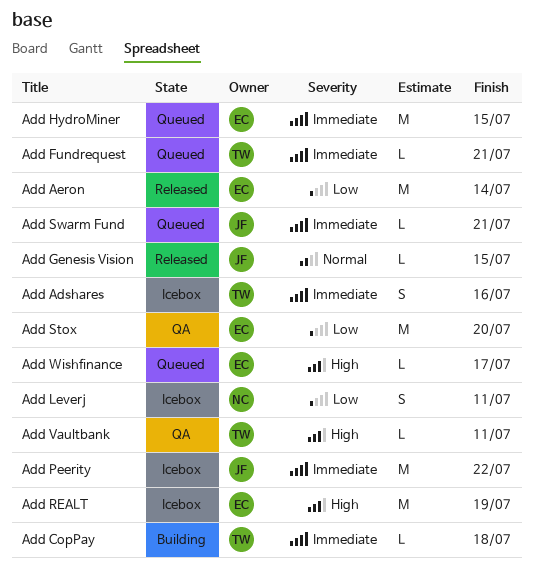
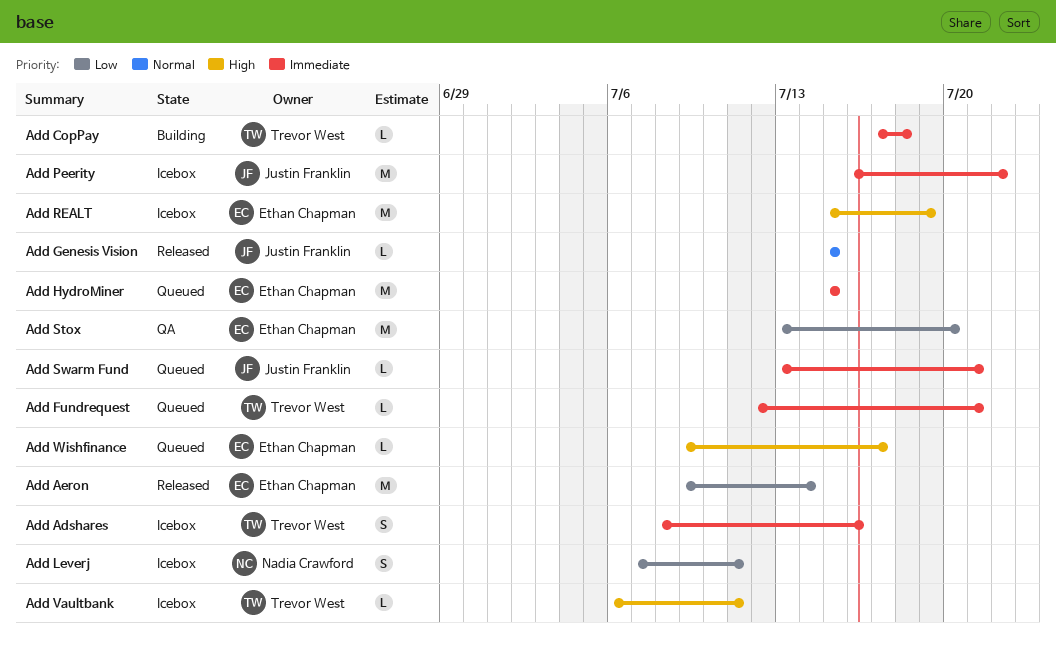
Add Vaultbank, status: QA -> Icebox

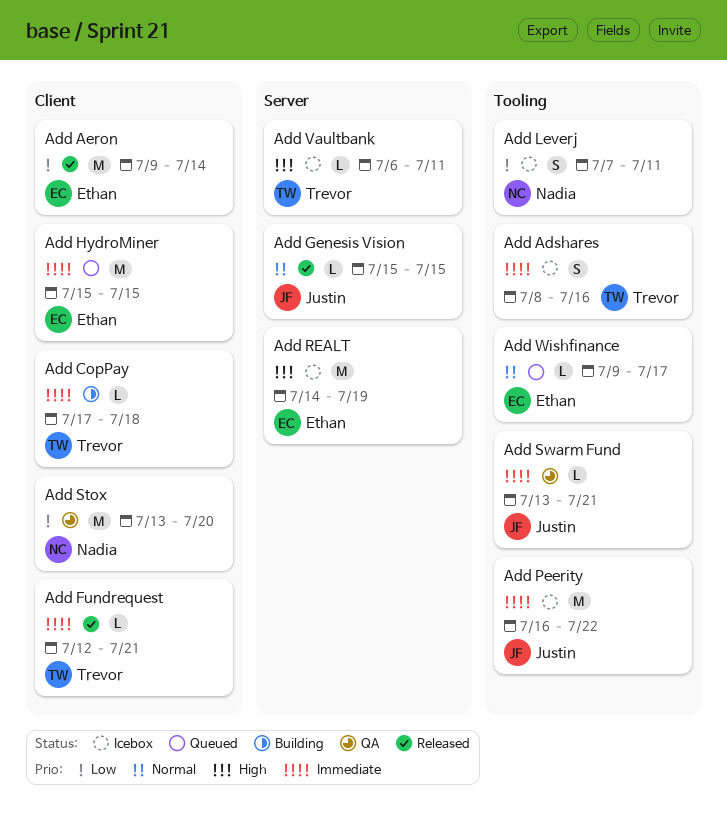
Add Fundrequest, status: Queued -> Released
Add REALT, start: Jul 15 -> Jul 14
Add Stox, owner: Ethan Chapman -> Nadia Crawford
Add Swarm Fund, status: Queued -> QA
Add Wishfinance, priority: High -> Normal

